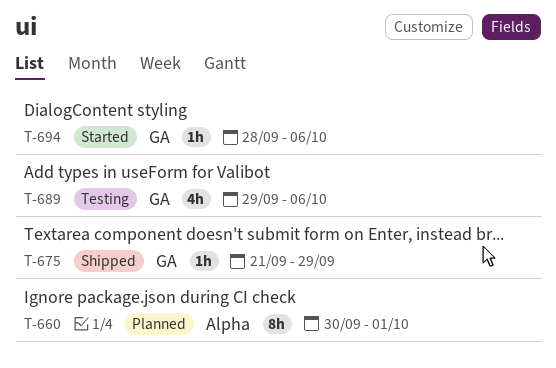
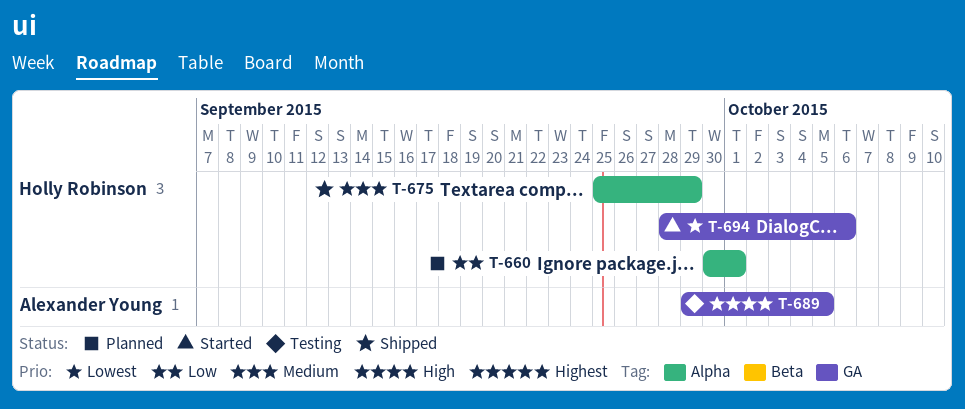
T-675, label: GA -> Alpha
T-675, start: Sep 21 -> Sep 25
T-689, due: Oct 6 -> Oct 5

